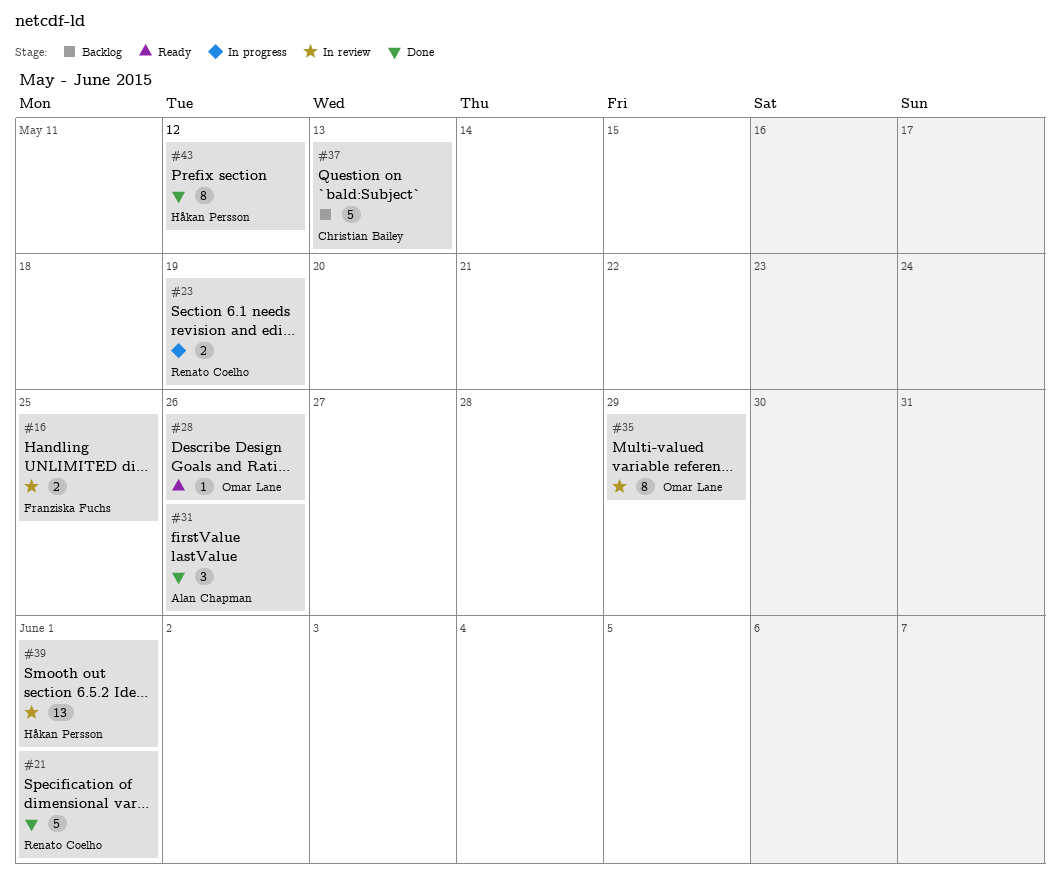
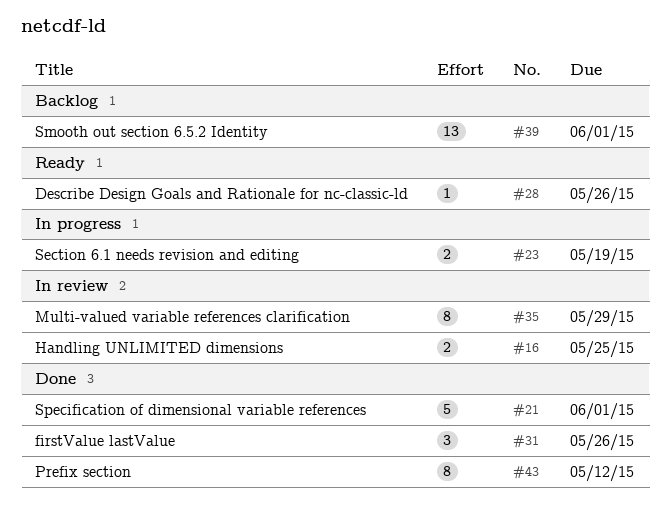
#37: present -> none
#39, status: In review -> Backlog

